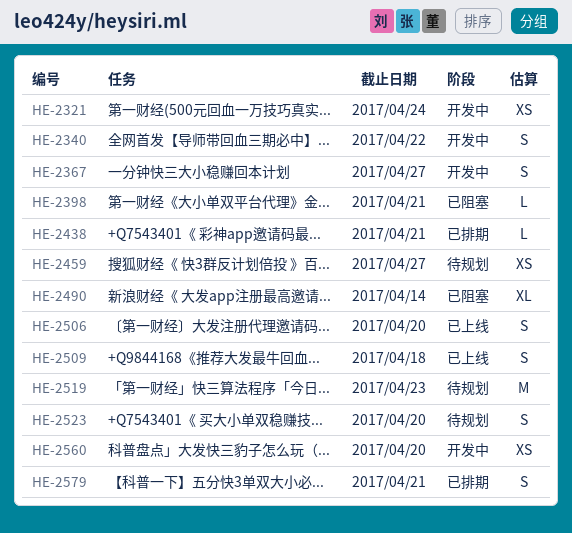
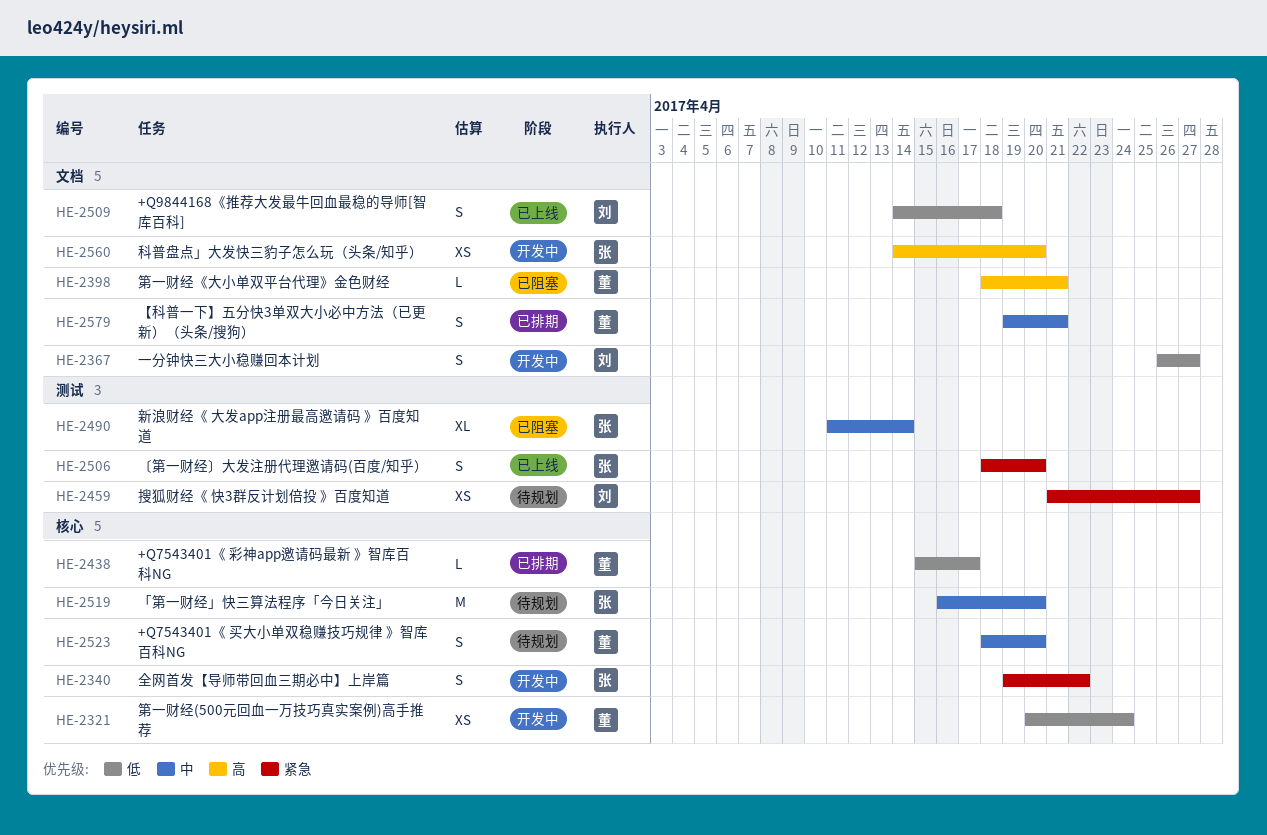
HE-2438, due: Apr 21 -> Apr 17
HE-2519, due: Apr 23 -> Apr 20

